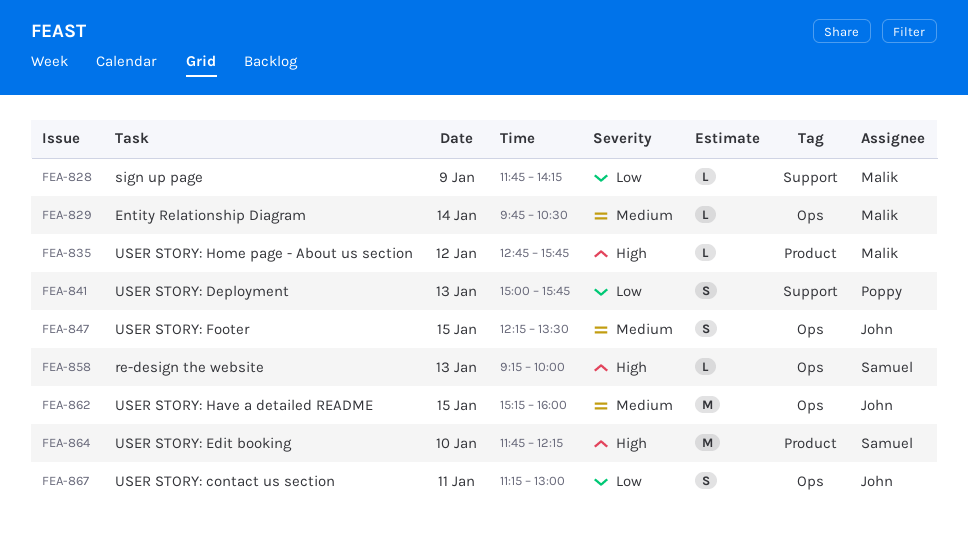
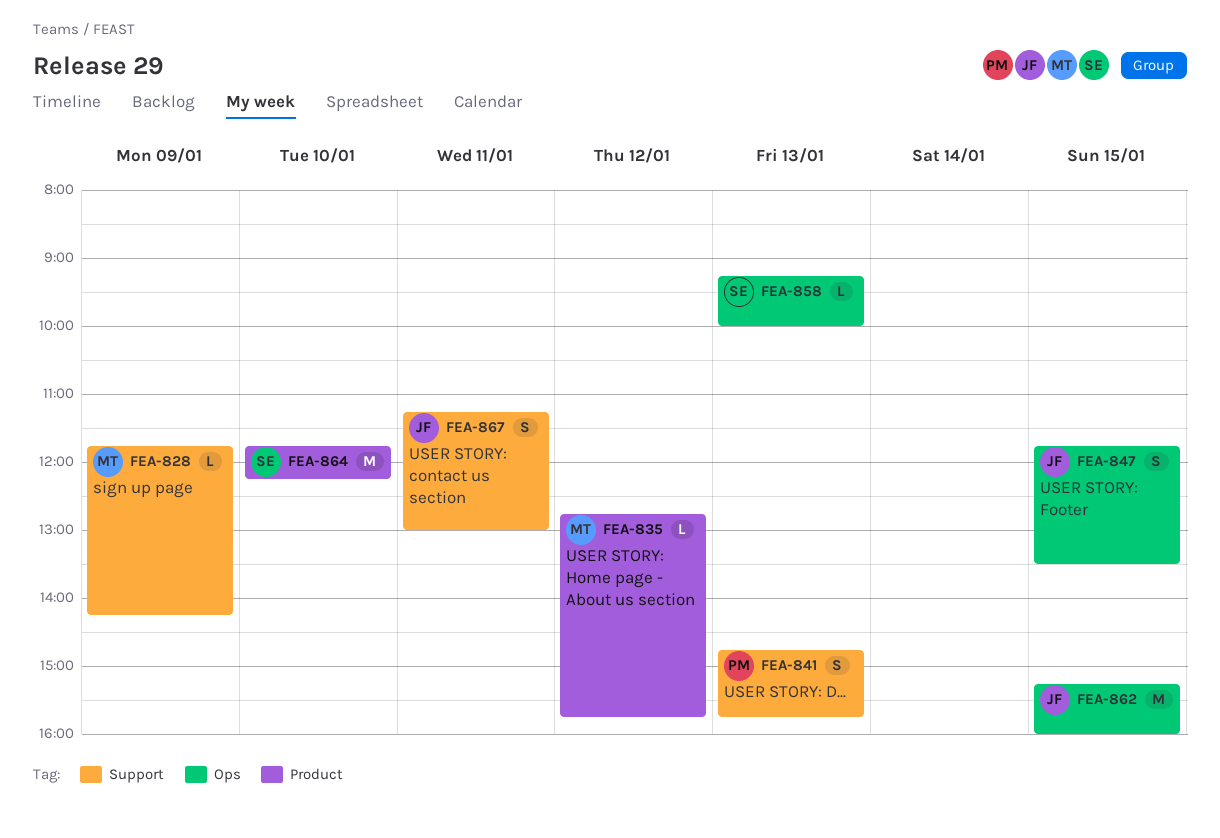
FEA-829: present -> none
FEA-841, begins: 15:00 -> 14:45
FEA-847, begins: 12:15 -> 11:45
FEA-867, label: Ops -> Support

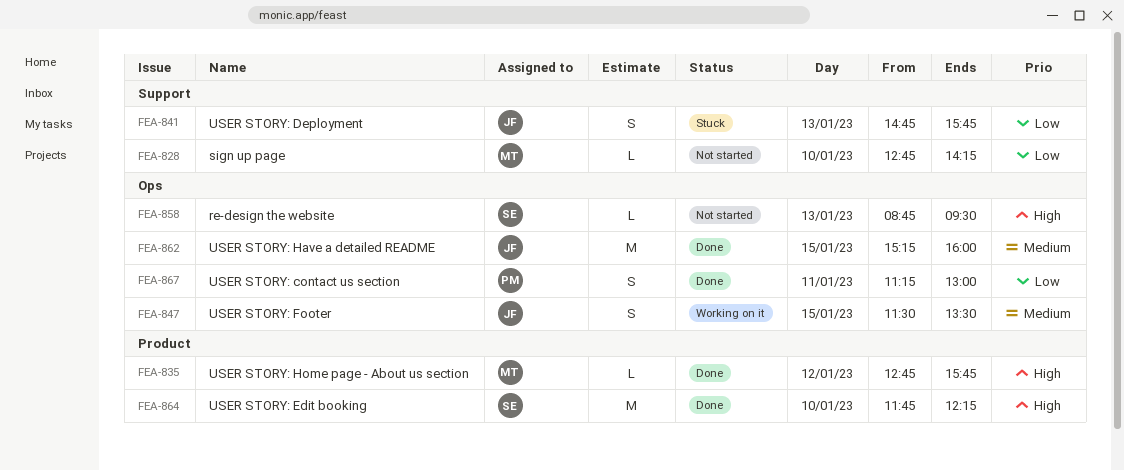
FEA-828, day: Jan 9 -> Jan 10
FEA-828, begins: 11:45 -> 12:45
FEA-841, owner: PM -> JF
FEA-847, begins: 11:45 -> 11:30
FEA-858, begins: 09:15 -> 08:45
FEA-858, ends: 10:00 -> 09:30
FEA-867, owner: JF -> PM
FEA-867, label: Support -> Ops

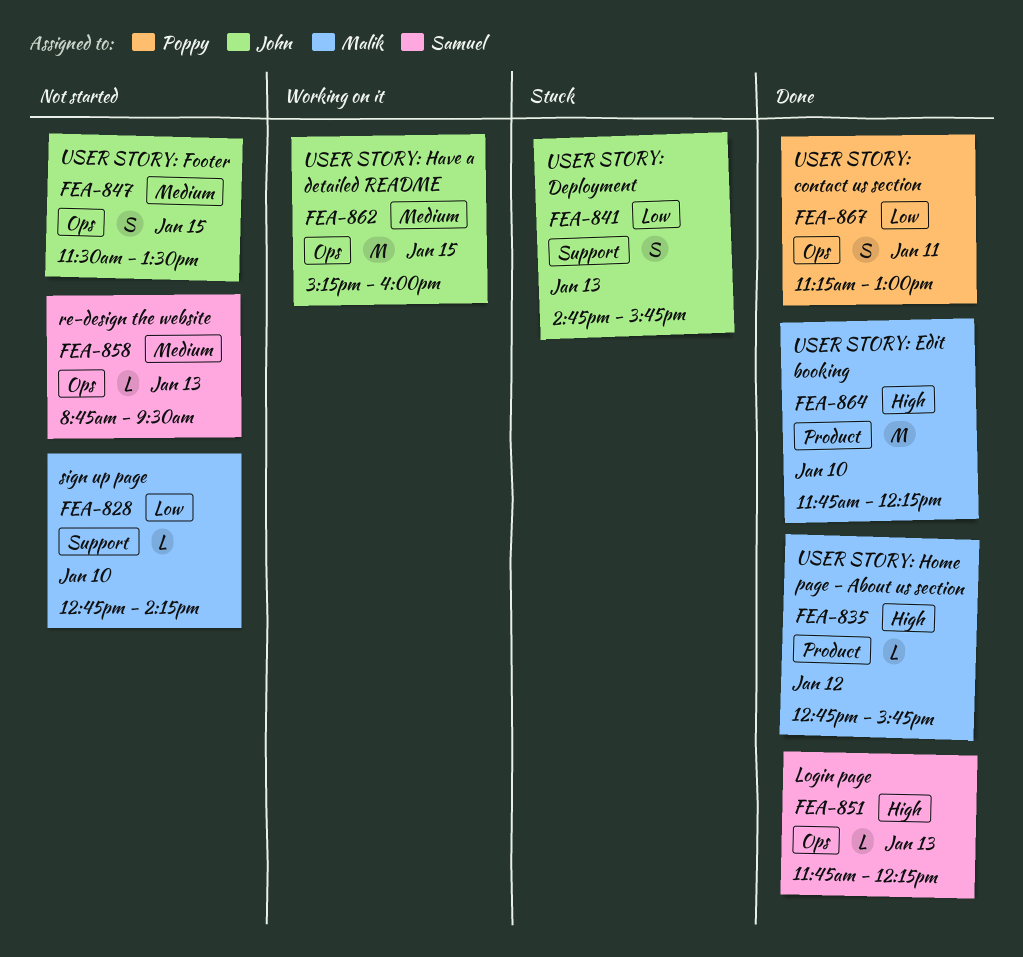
FEA-847, status: Working on it -> Not started
FEA-851: none -> present
FEA-858, priority: High -> Medium
FEA-862, status: Done -> Working on it
FEA-864, owner: Samuel -> Malik

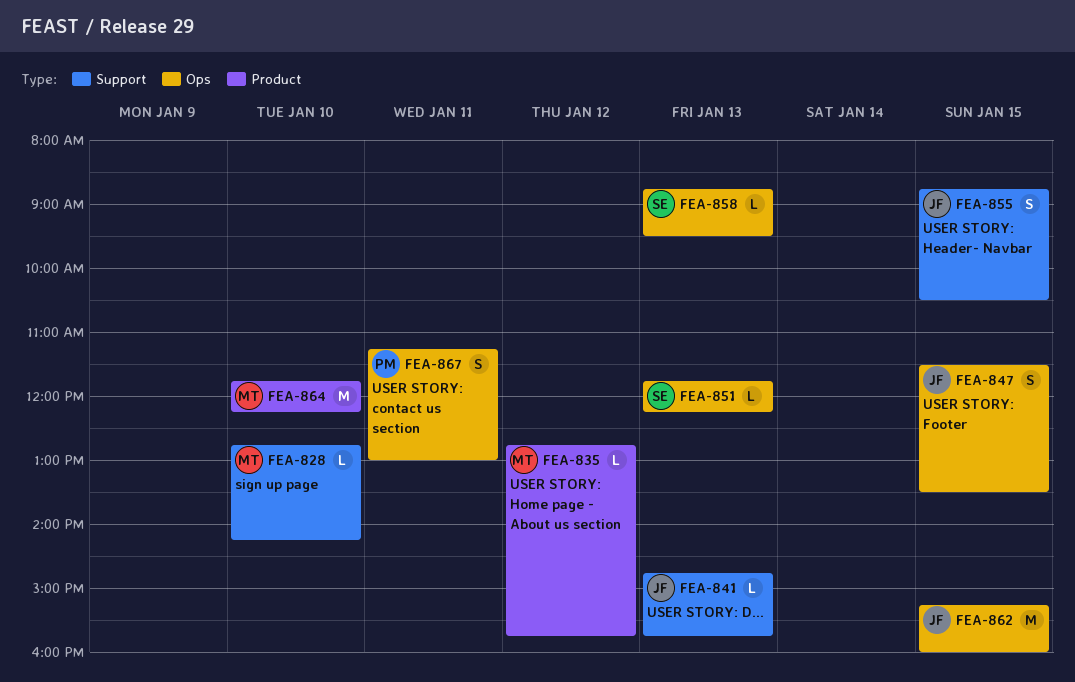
FEA-841, estimate: S -> L
FEA-855: none -> present

